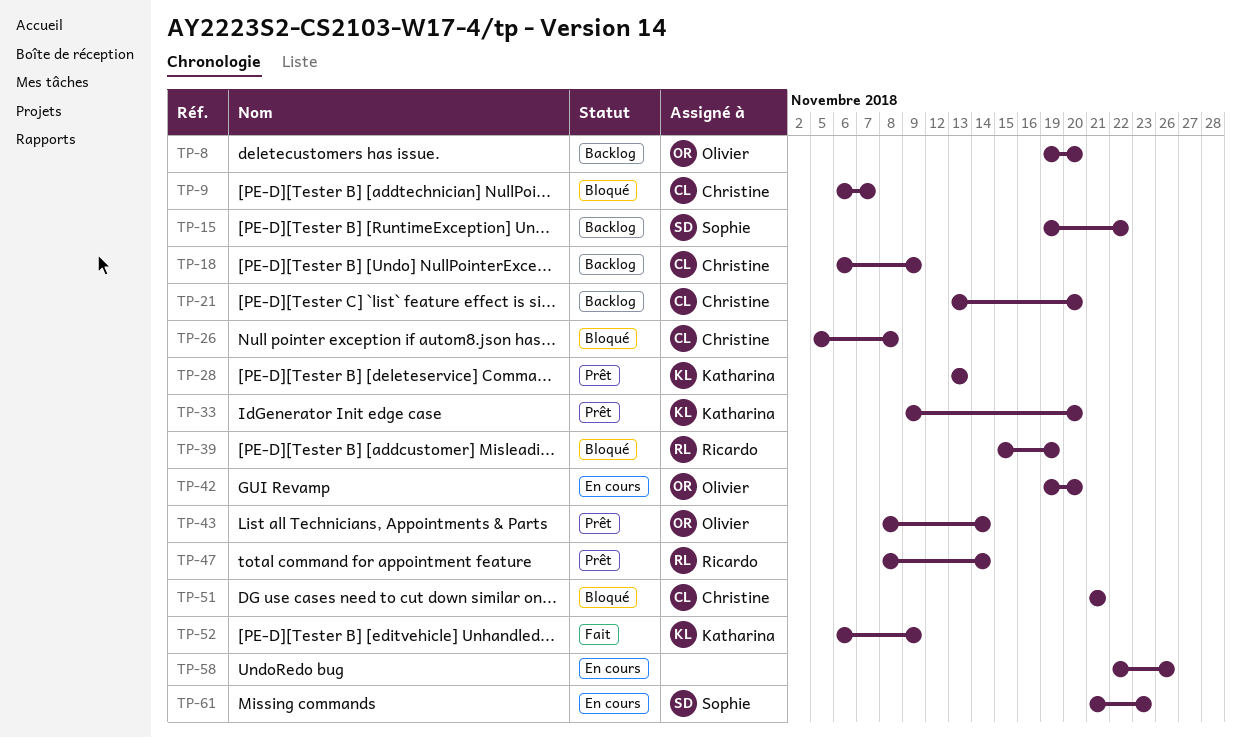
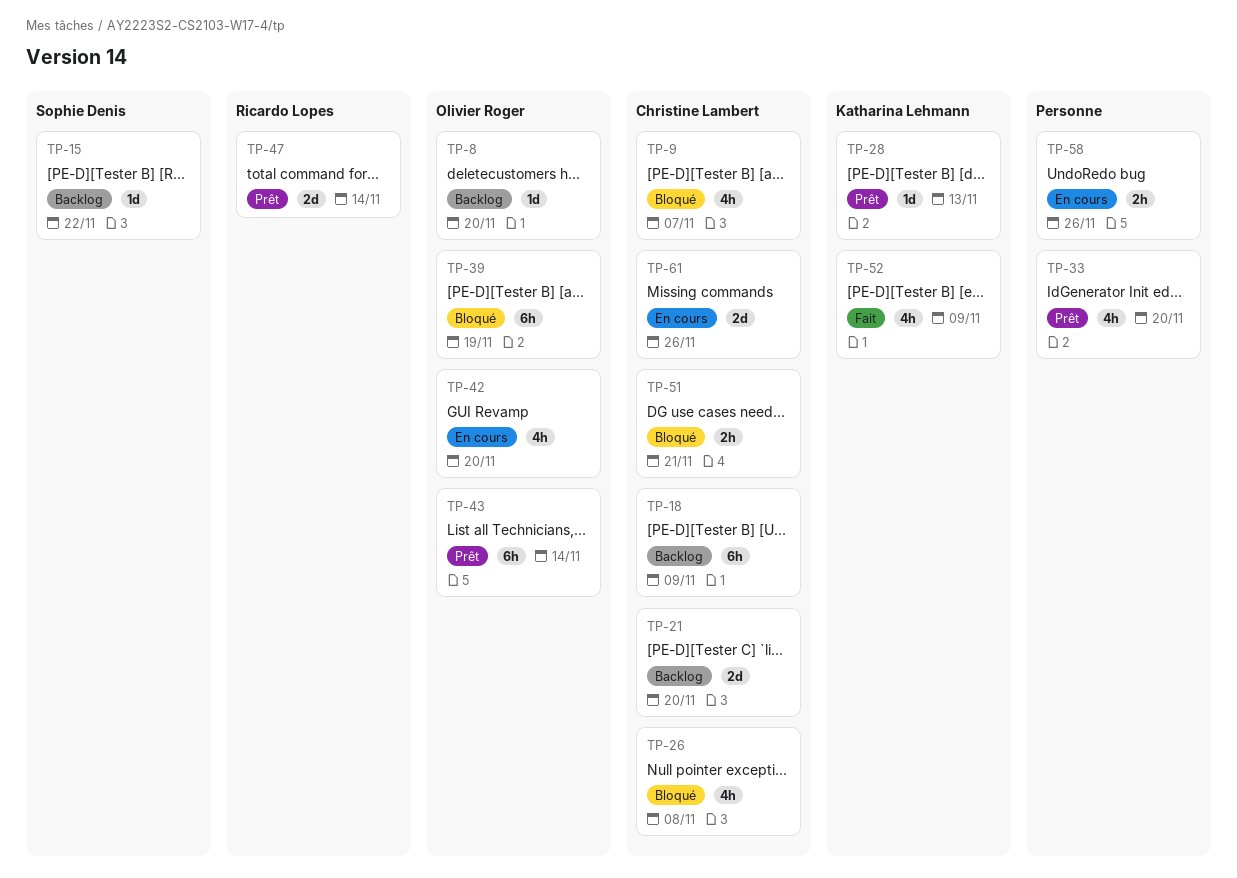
TP-33, owner: Katharina Lehmann -> none
TP-39, owner: Ricardo Lopes -> Olivier Roger
TP-61, owner: Sophie Denis -> Christine Lambert
TP-61, due: Nov 23 -> Nov 26

